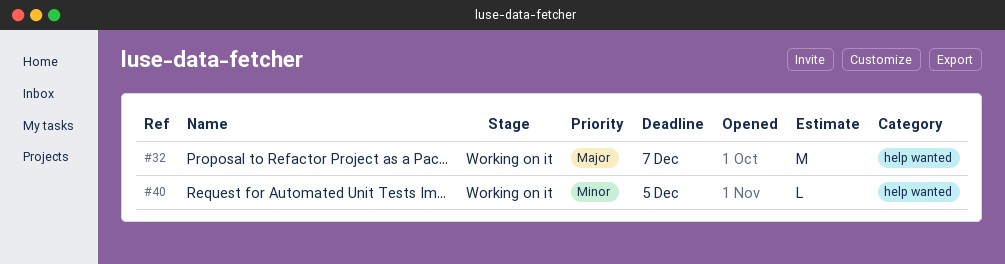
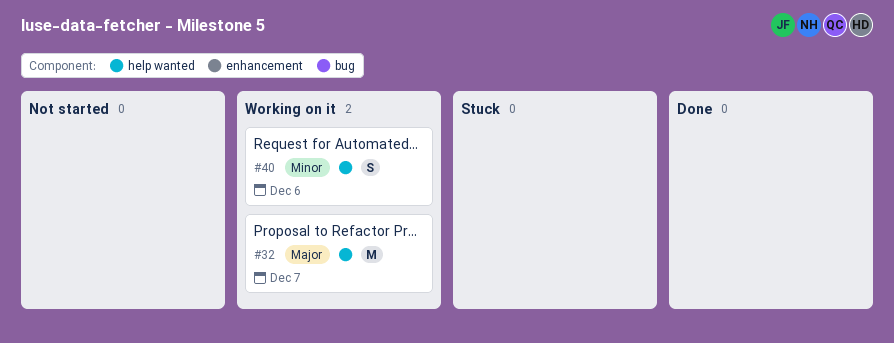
#40, estimate: L -> S
#40, due: Dec 5 -> Dec 6

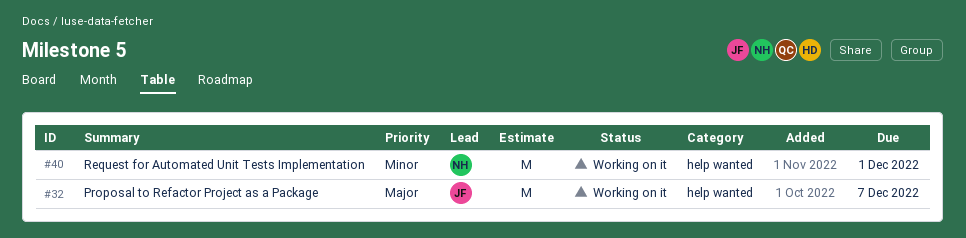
#40, estimate: S -> M
#40, due: Dec 6 -> Dec 1

